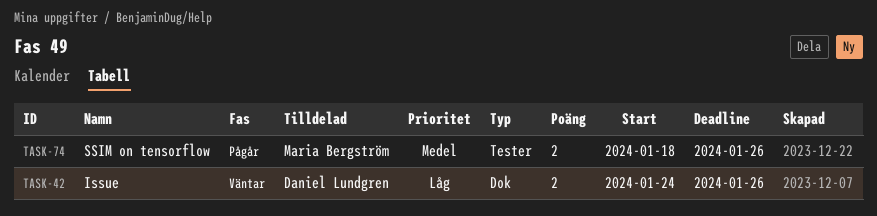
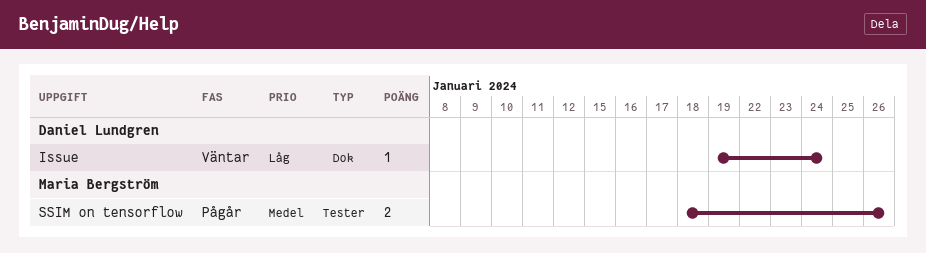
Issue, estimate: 2 -> 1
Issue, start: Jan 24 -> Jan 19
Issue, due: Jan 26 -> Jan 24

